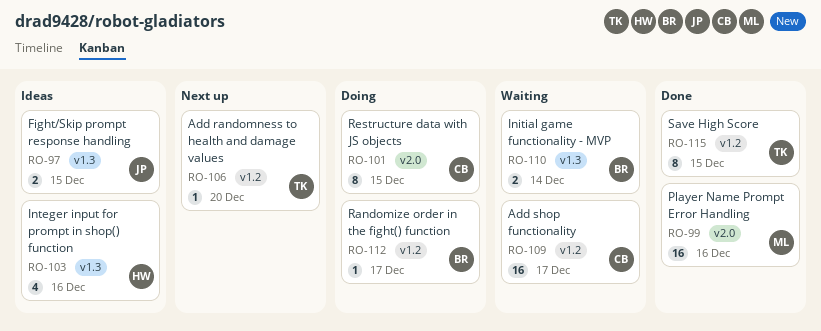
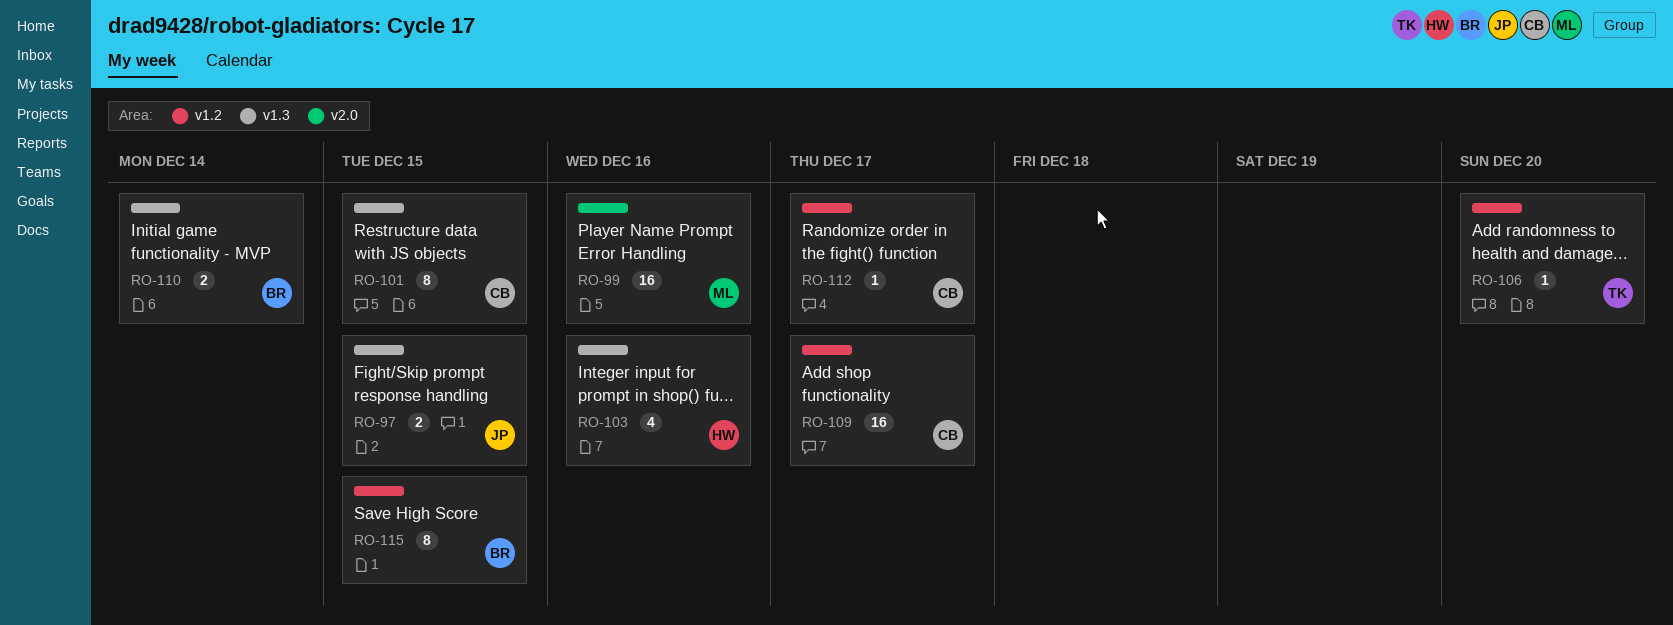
RO-101, label: v2.0 -> v1.3
RO-112, owner: BR -> CB
RO-115, owner: TK -> BR

